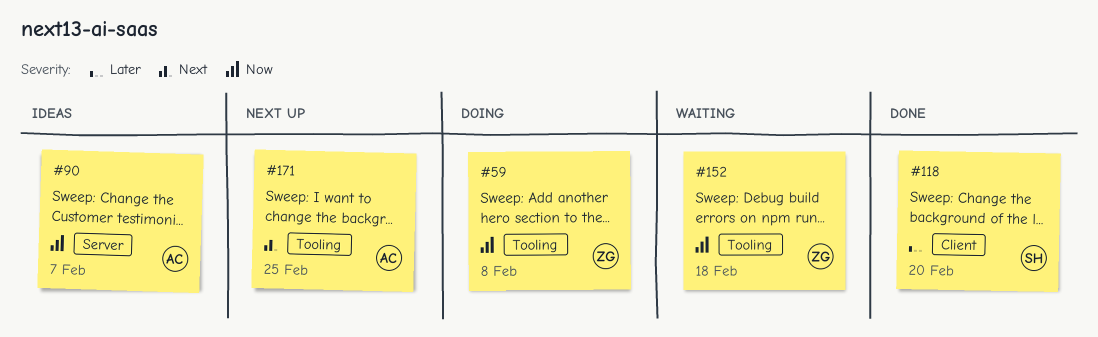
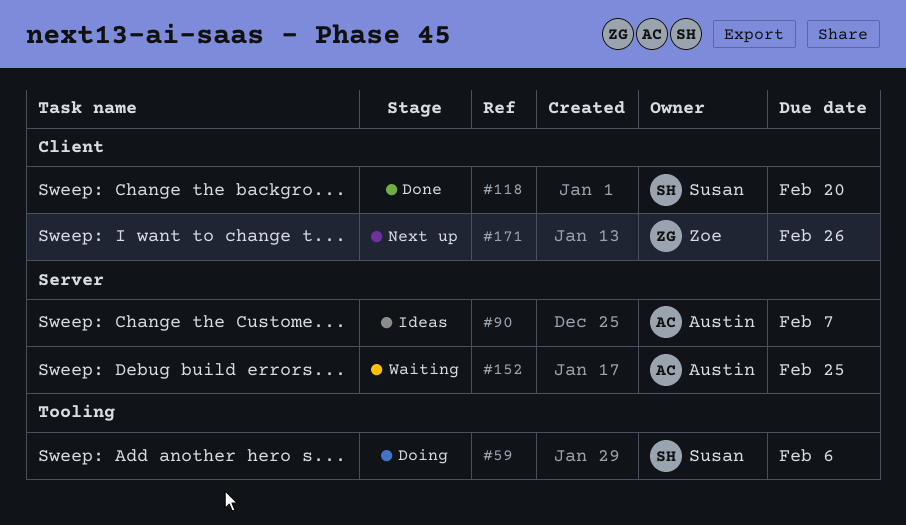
#59, owner: Zoe -> Susan
#59, due: Feb 8 -> Feb 6
#152, owner: Zoe -> Austin
#152, label: Tooling -> Server
#152, due: Feb 18 -> Feb 25
#171, owner: Austin -> Zoe
#171, label: Tooling -> Client
#171, due: Feb 25 -> Feb 26

